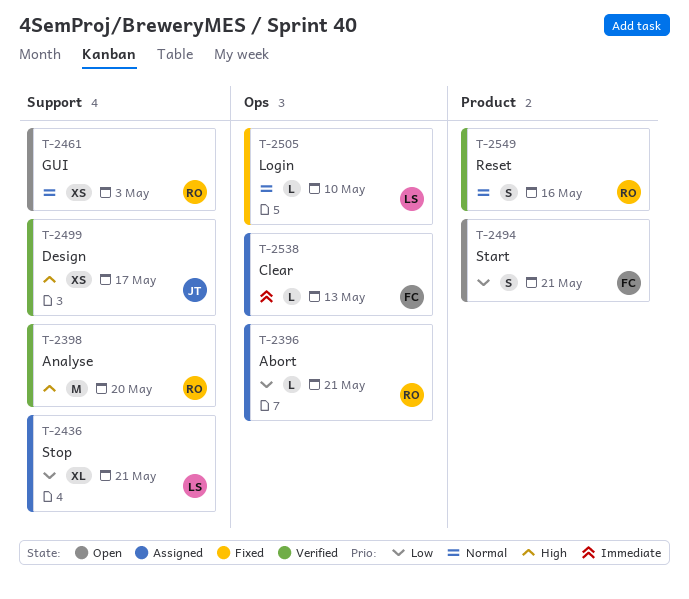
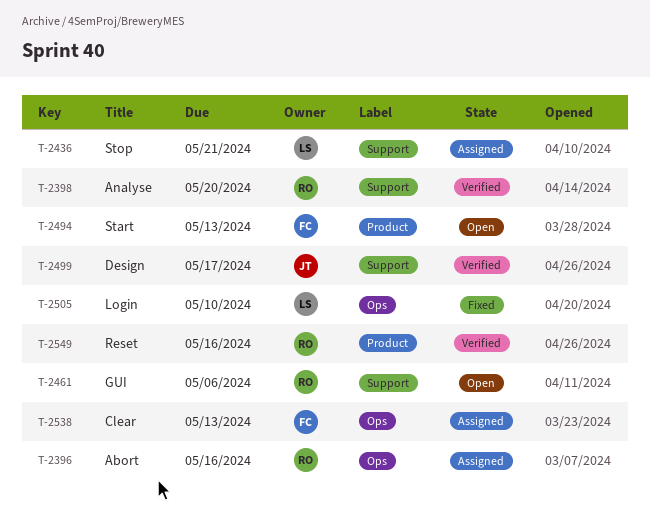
T-2396, due: May 21 -> May 16
T-2461, due: May 3 -> May 6
T-2494, due: May 21 -> May 13

